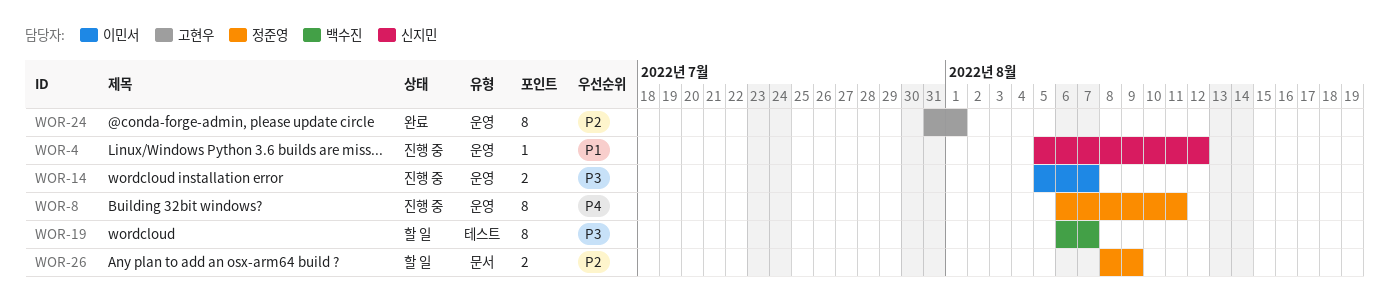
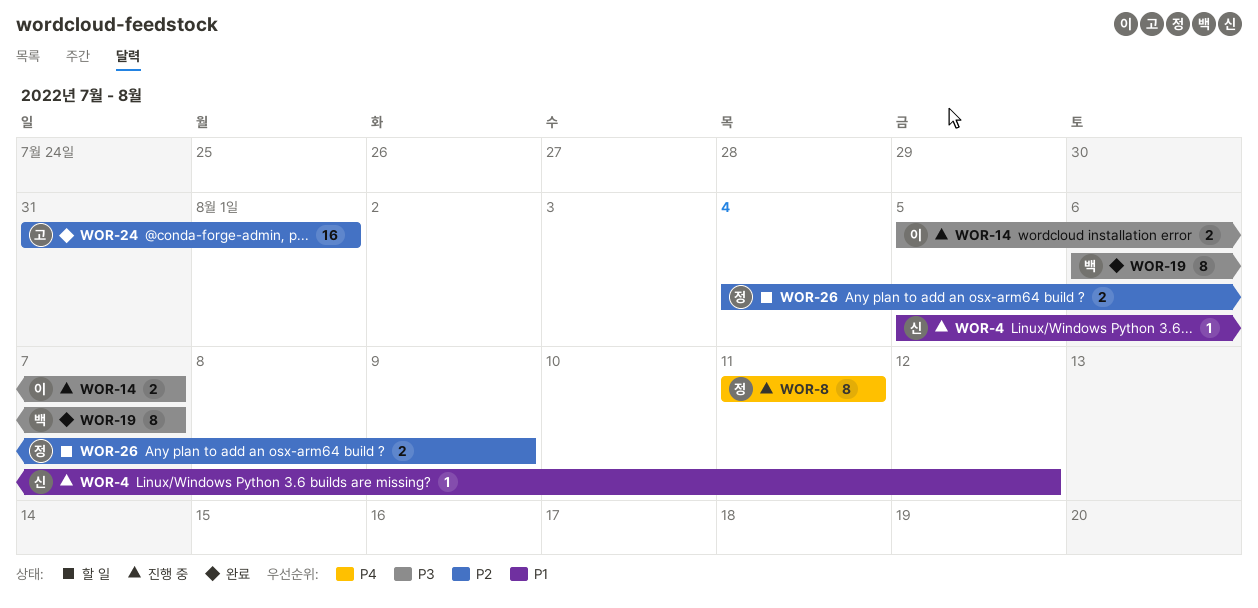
WOR-8, start: Aug 6 -> Aug 11
WOR-19, status: 할 일 -> 완료
WOR-24, estimate: 8 -> 16
WOR-26, start: Aug 8 -> Aug 4

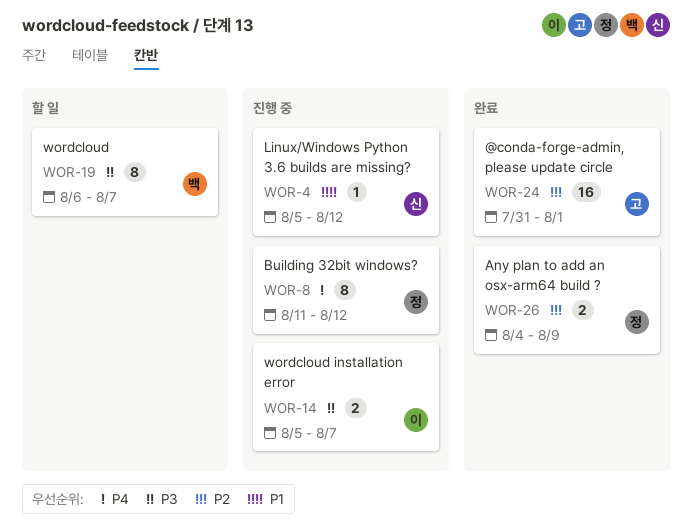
WOR-8, due: Aug 11 -> Aug 12
WOR-19, status: 완료 -> 할 일
WOR-26, status: 할 일 -> 완료

